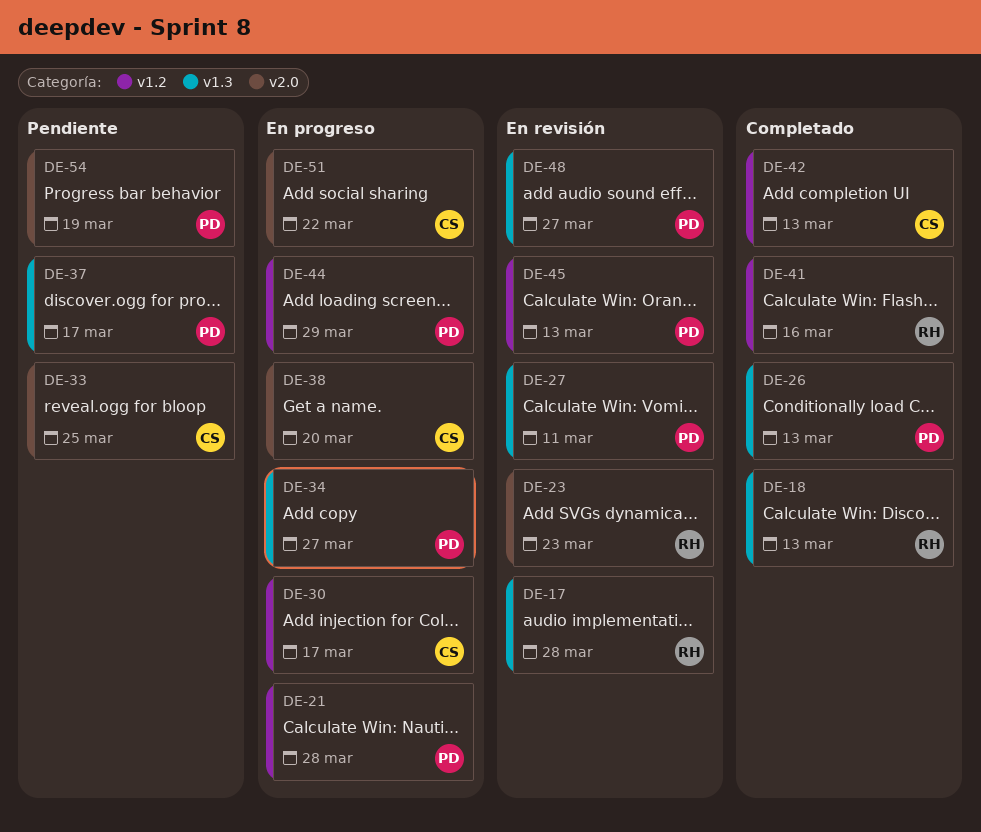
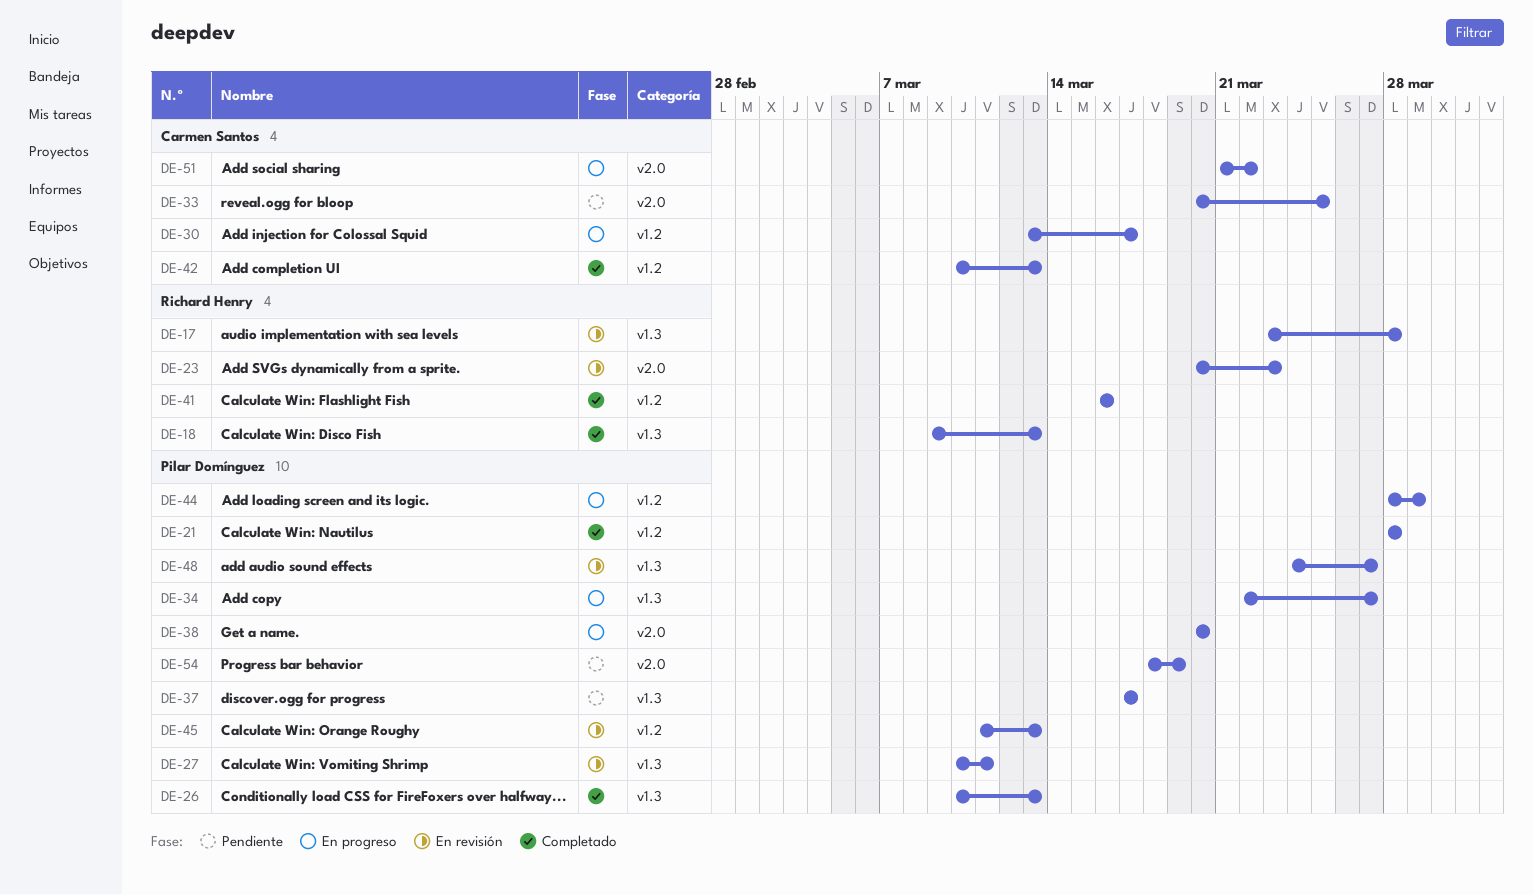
DE-21, status: En progreso -> Completado
DE-38, owner: Carmen Santos -> Pilar Domínguez

